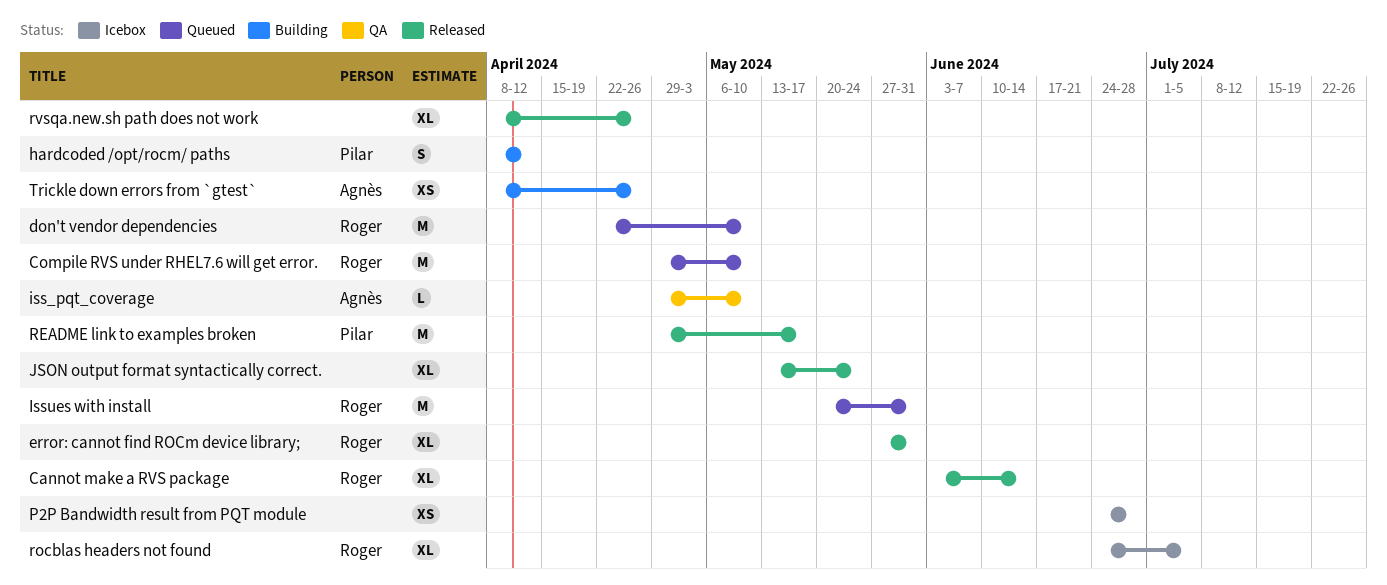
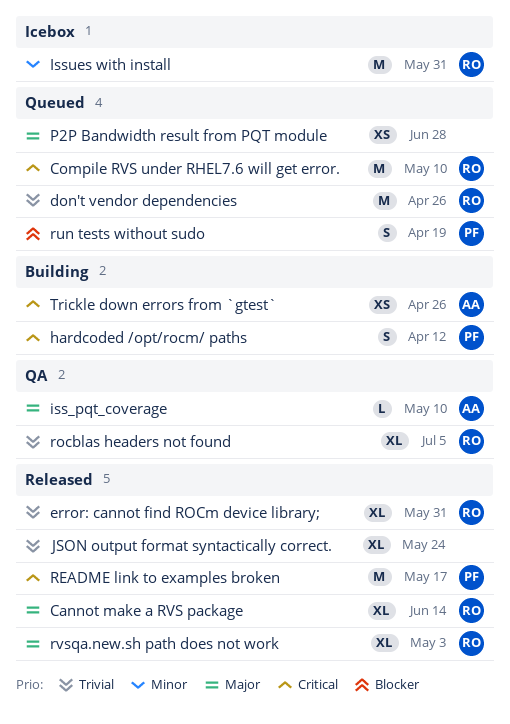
don't vendor dependencies, due: May 10 -> Apr 26
Issues with install, status: Queued -> Icebox
P2P Bandwidth result from PQT module, status: Icebox -> Queued
rocblas headers not found, status: Icebox -> QA
run tests without sudo: none -> present
rvsqa.new.sh path does not work, owner: none -> Roger
rvsqa.new.sh path does not work, due: Apr 26 -> May 3

